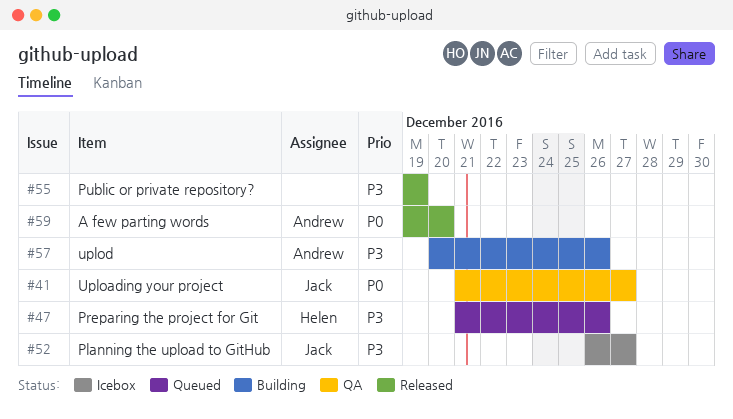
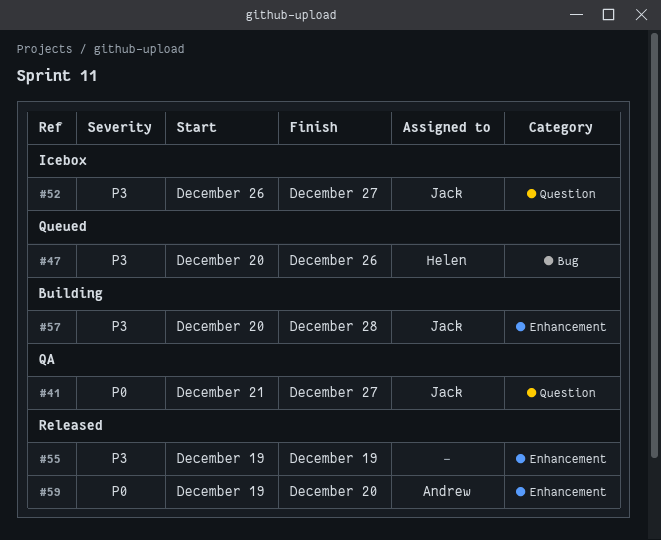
#47, start: Dec 21 -> Dec 20
#57, owner: Andrew -> Jack
#57, due: Dec 26 -> Dec 28

